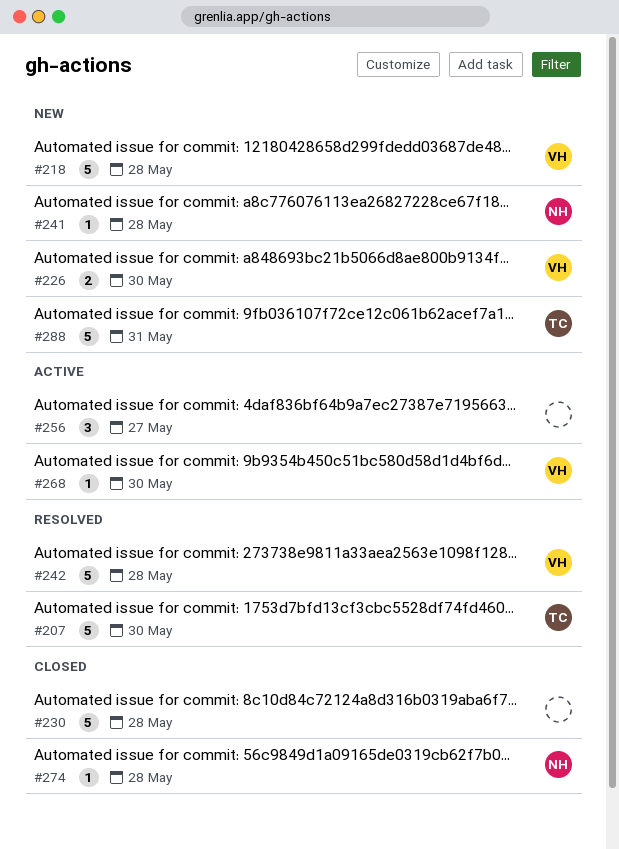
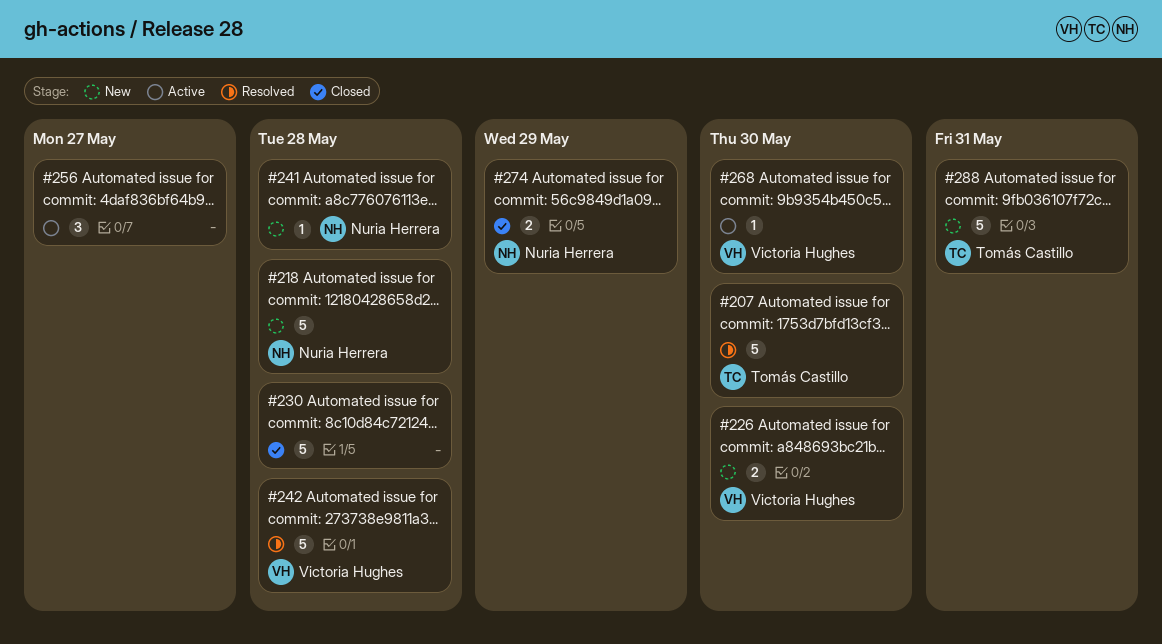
#218, owner: Victoria Hughes -> Nuria Herrera
#274, estimate: 1 -> 2
#274, due: May 28 -> May 29

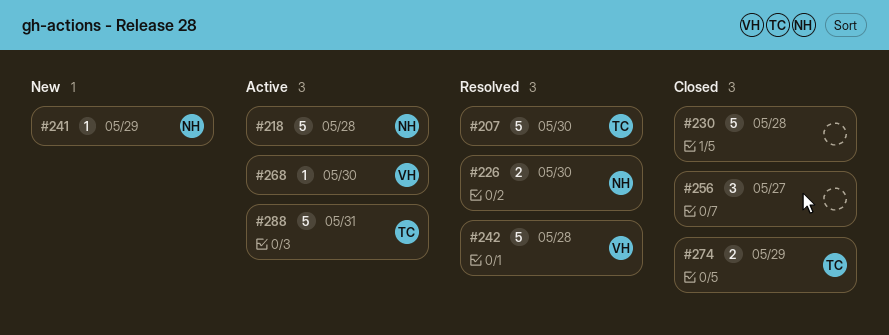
#218, status: New -> Active
#226, status: New -> Resolved
#226, owner: Victoria Hughes -> Nuria Herrera
#241, due: May 28 -> May 29
#256, status: Active -> Closed
#274, owner: Nuria Herrera -> Tomás Castillo
#288, status: New -> Active

